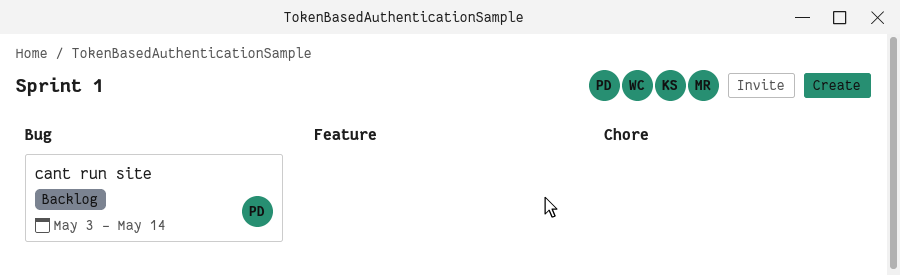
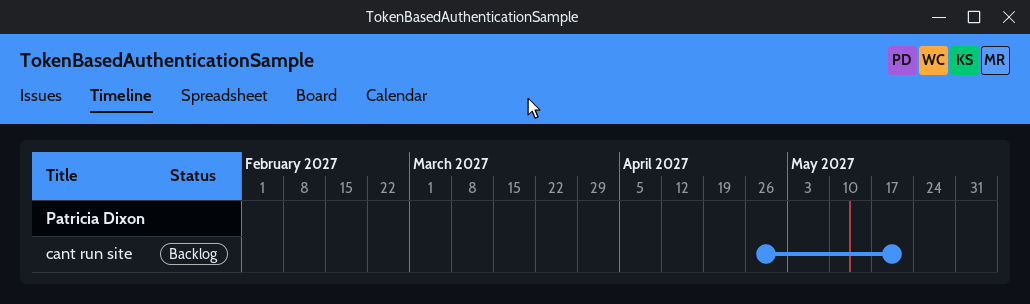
cant run site, start: May 3 -> Apr 26
cant run site, due: May 14 -> May 21

